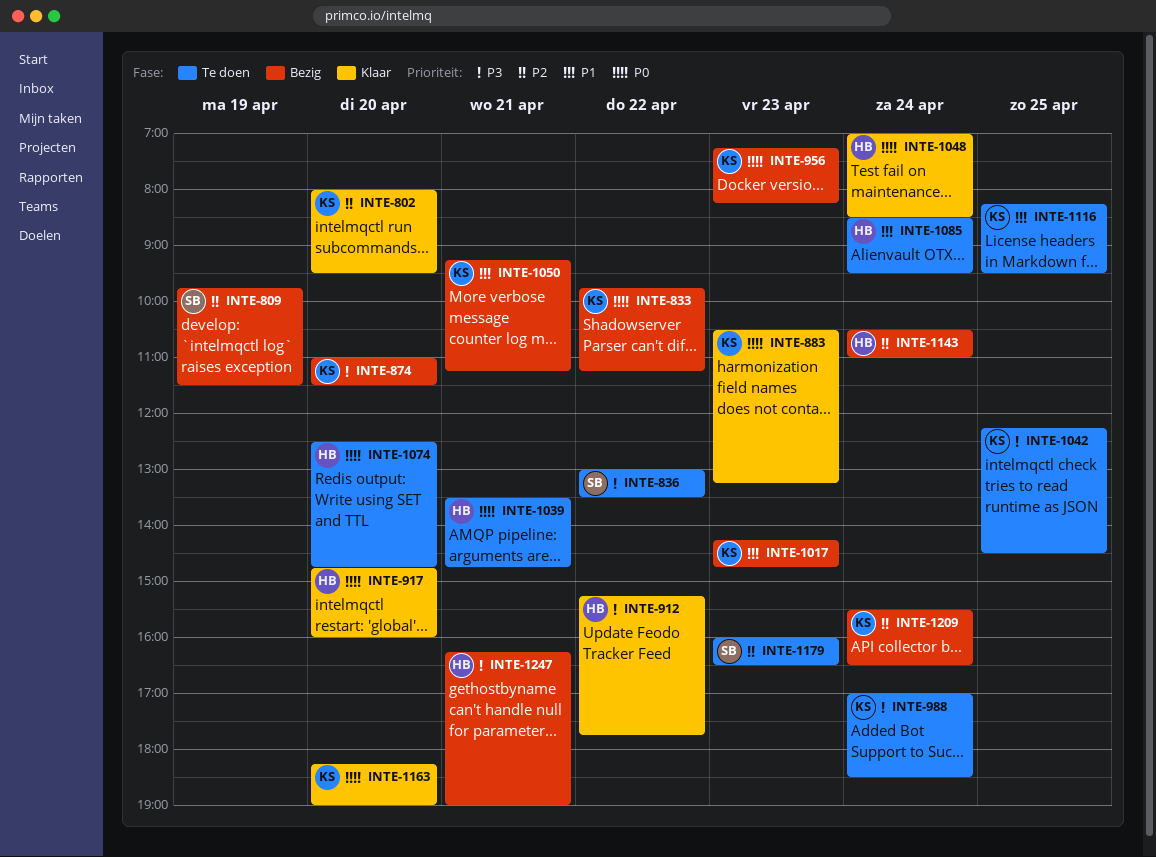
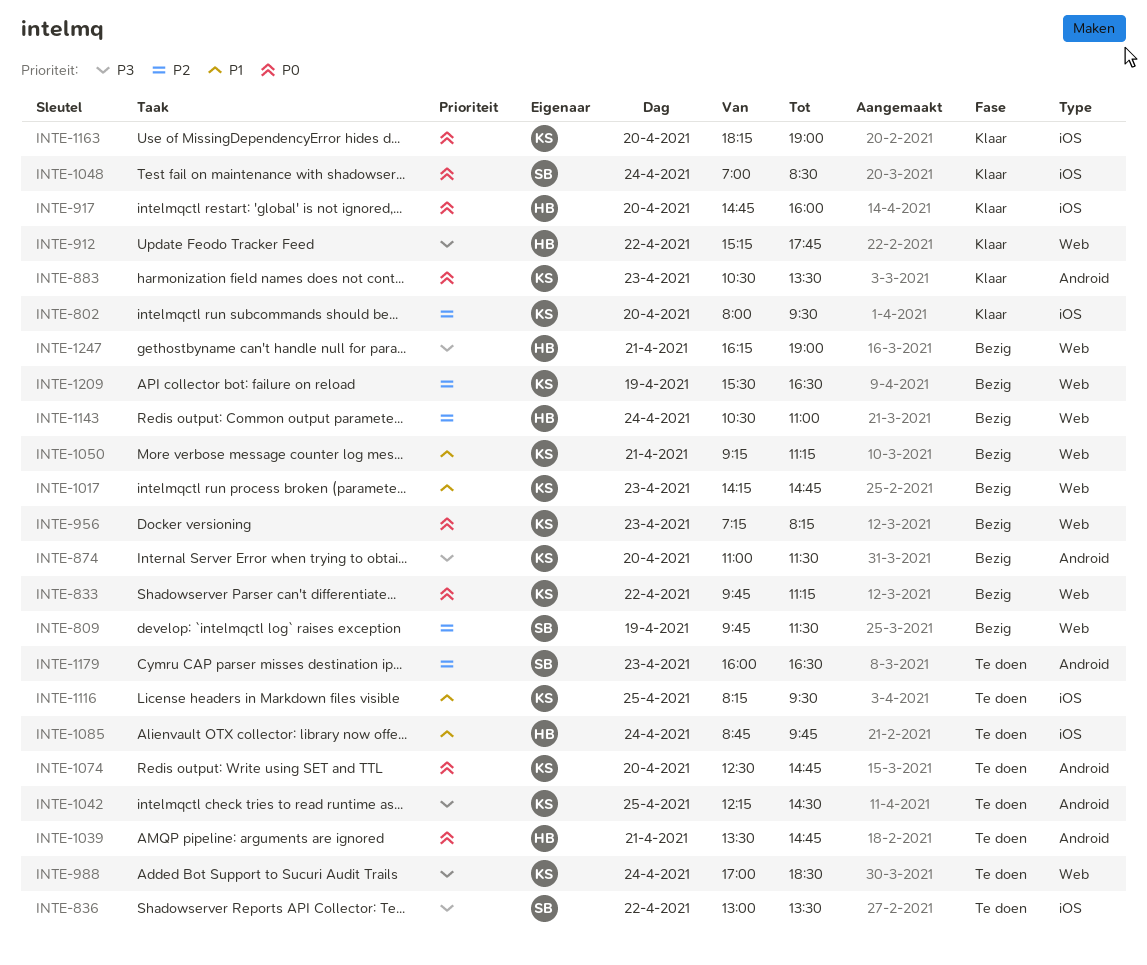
INTE-883, ends: 13:15 -> 13:30
INTE-1048, owner: HB -> SB
INTE-1074, owner: HB -> KS
INTE-1085, begins: 08:30 -> 08:45
INTE-1085, ends: 09:30 -> 09:45
INTE-1209, day: Apr 24 -> Apr 19

